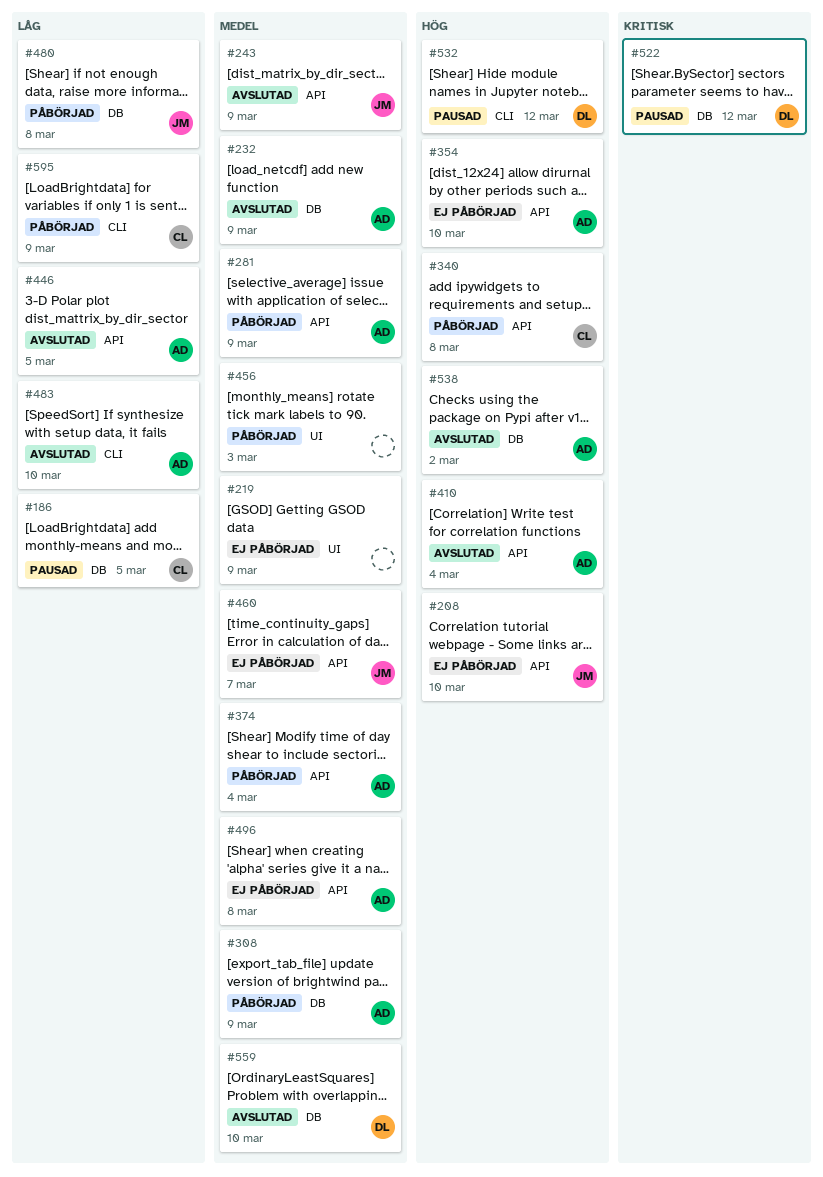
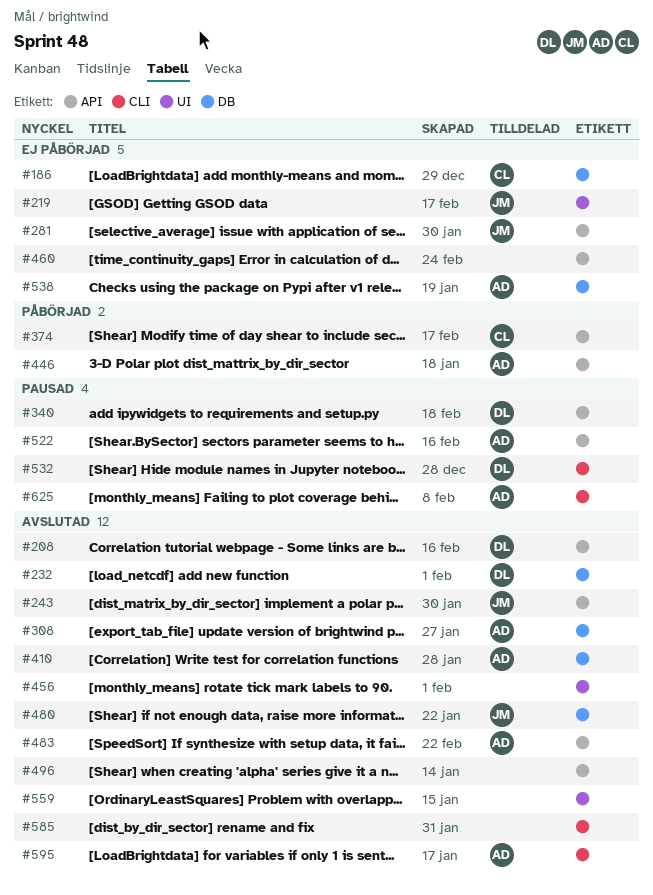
#186, status: Pausad -> Ej påbörjad
#208, status: Ej påbörjad -> Avslutad
#208, owner: JM -> DL
#219, owner: none -> JM
#232, owner: AD -> DL
#281, status: Påbörjad -> Ej påbörjad
#281, owner: AD -> JM
#308, status: Påbörjad -> Avslutad
#340, status: Påbörjad -> Pausad
#340, owner: CL -> DL
#354: present -> none
#374, owner: AD -> CL
#410, label: API -> DB
#446, status: Avslutad -> Påbörjad
#456, status: Påbörjad -> Avslutad
#460, owner: JM -> none
#480, status: Påbörjad -> Avslutad
#483, label: CLI -> API
#496, status: Ej påbörjad -> Avslutad
#496, owner: AD -> none
#522, owner: DL -> AD
#522, label: DB -> API
#538, status: Avslutad -> Ej påbörjad
#559, owner: DL -> none
#559, label: DB -> UI
#585: none -> present
#595, status: Påbörjad -> Avslutad
#595, owner: CL -> AD
#625: none -> present

